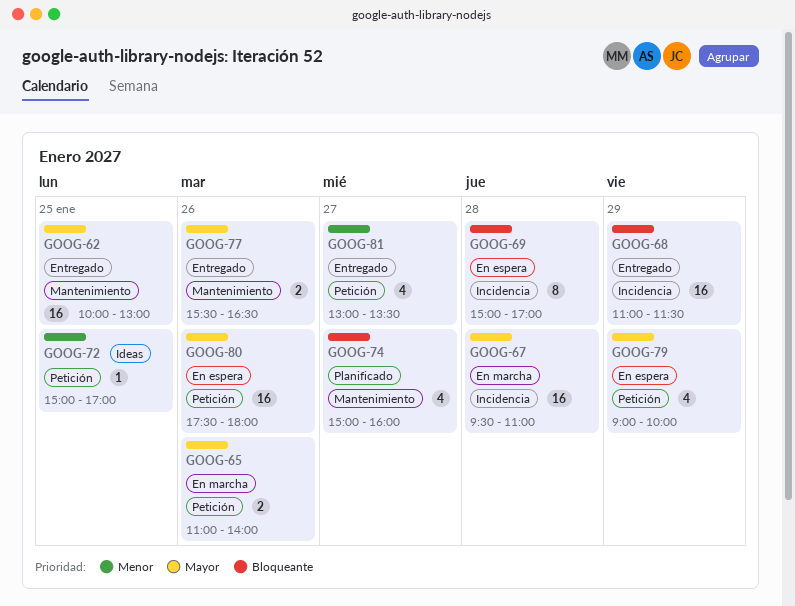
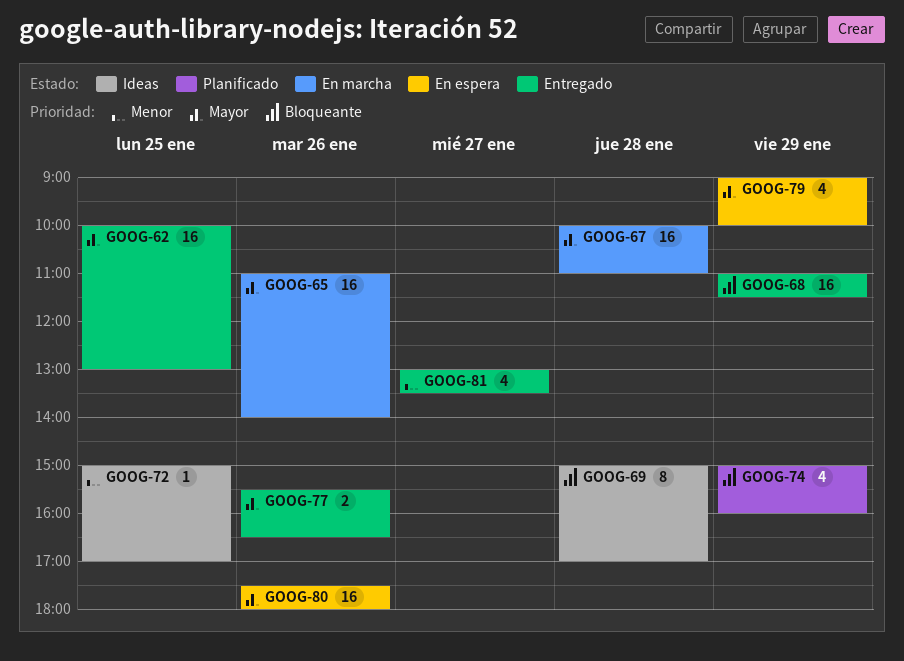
GOOG-65, estimate: 2 -> 16
GOOG-67, begins: 09:30 -> 10:00
GOOG-69, status: En espera -> Ideas
GOOG-74, day: Jan 27 -> Jan 29

